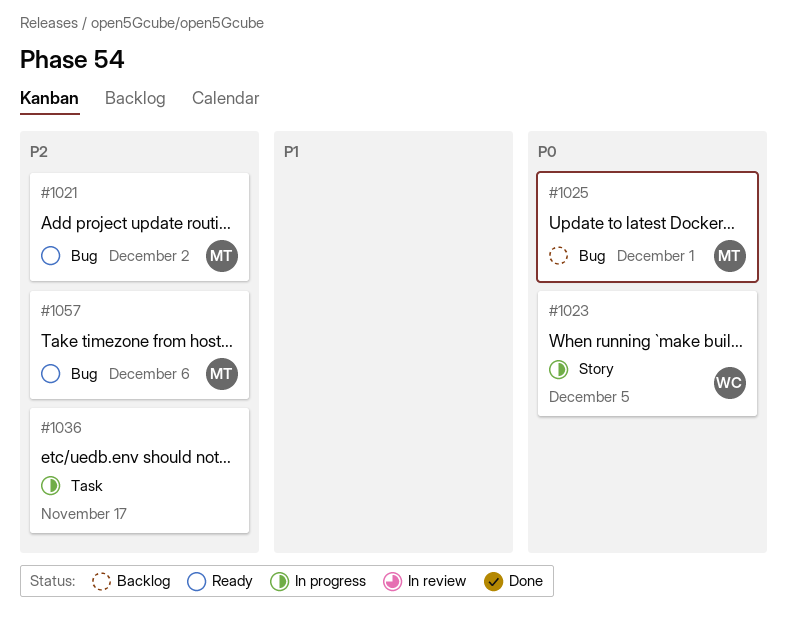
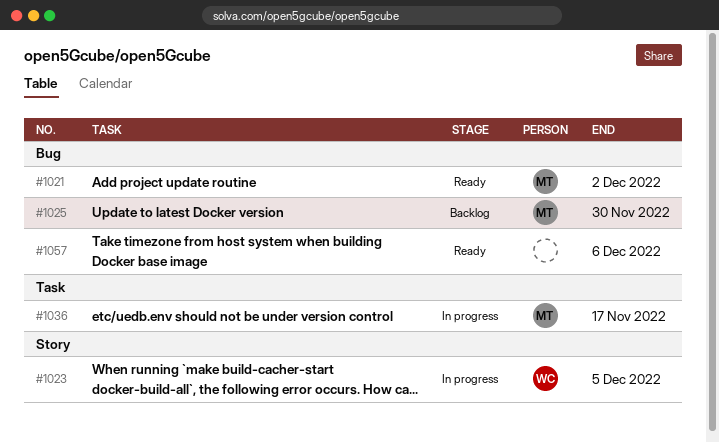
#1025, due: Dec 1 -> Nov 30
#1036, owner: none -> MT
#1057, owner: MT -> none

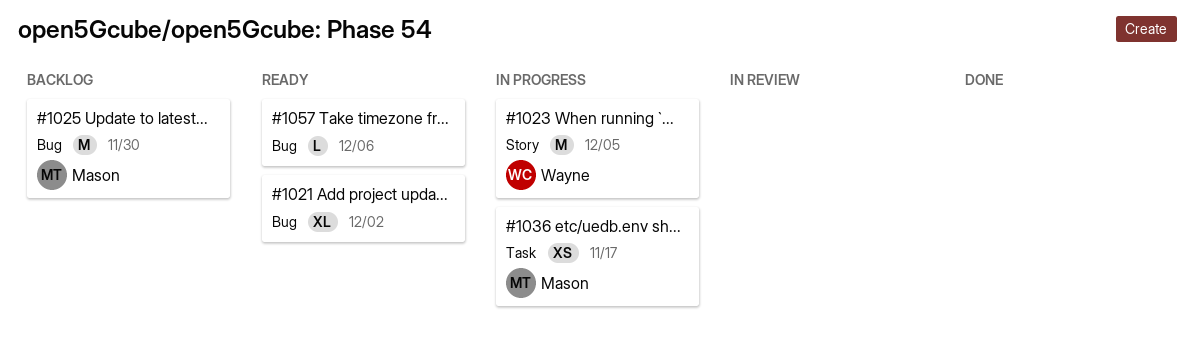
#1021, owner: Mason -> none

